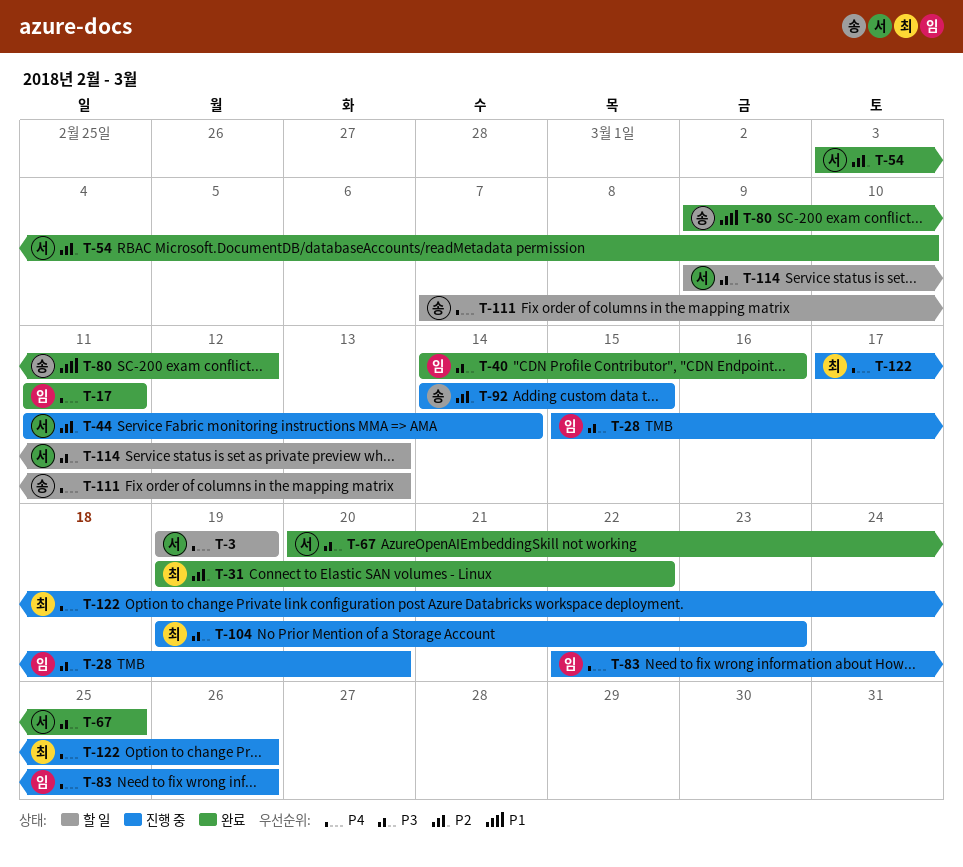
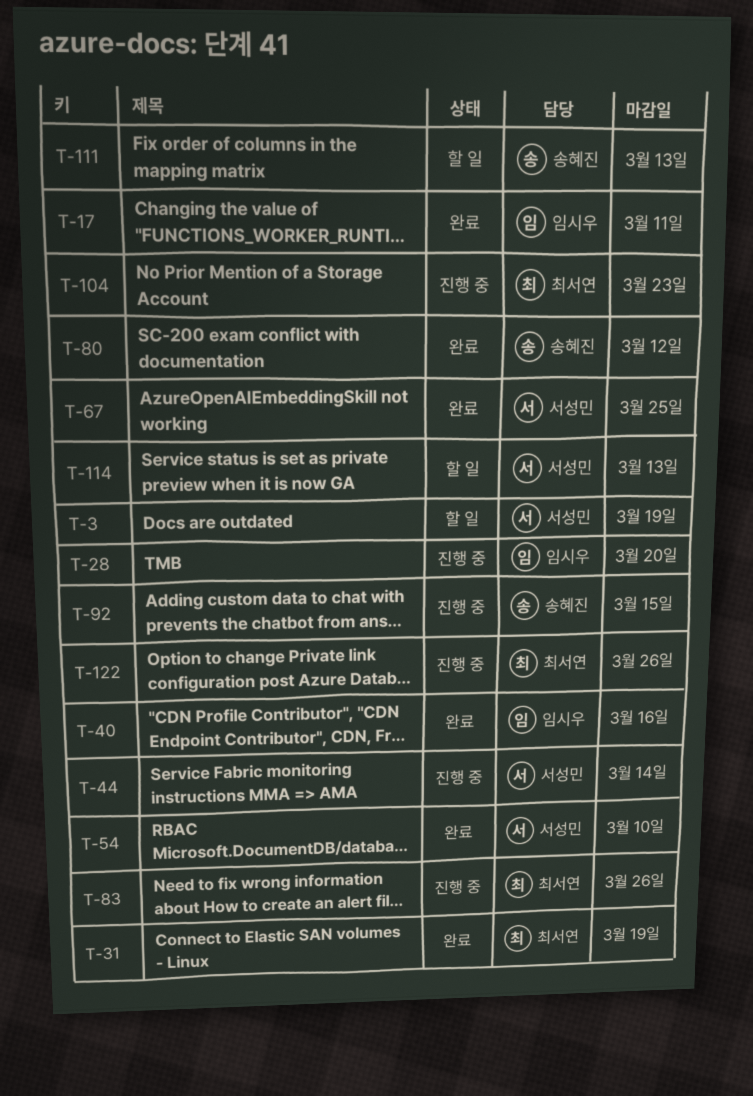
T-31, due: Mar 22 -> Mar 19
T-83, owner: 임시우 -> 최서연

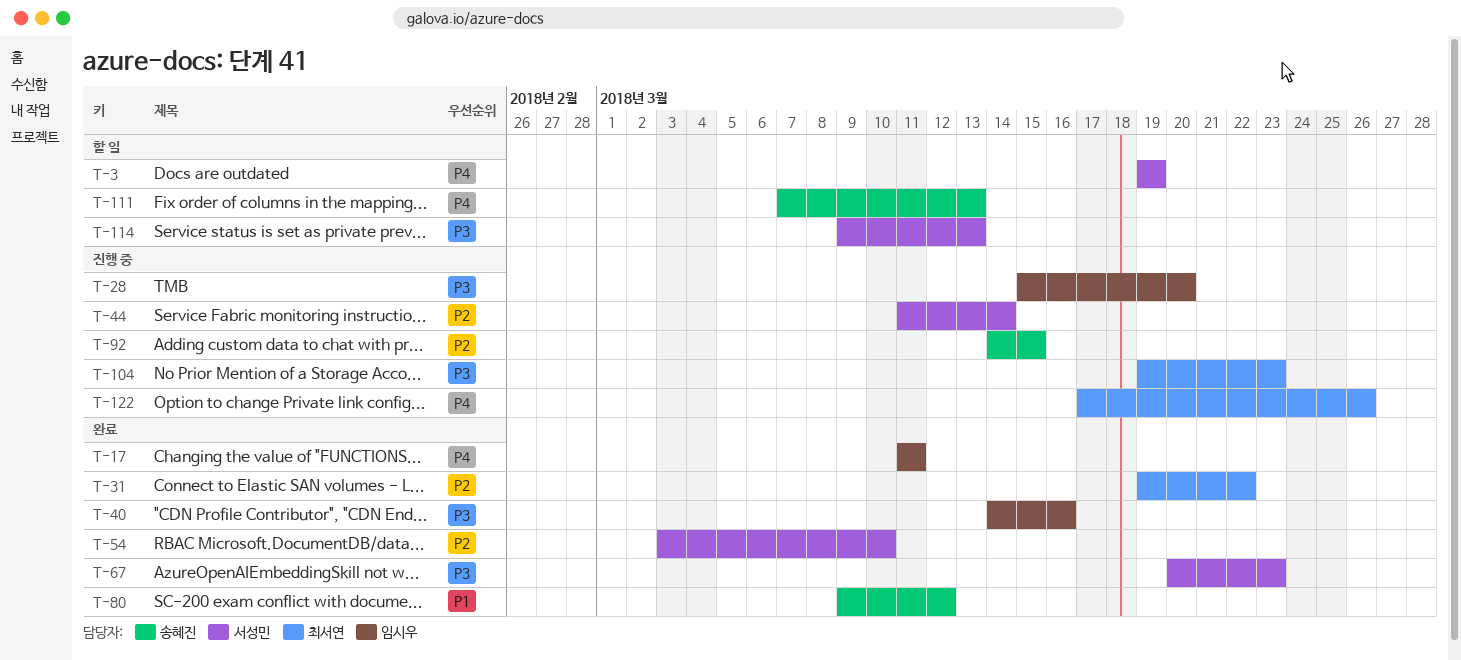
T-31, due: Mar 19 -> Mar 22
T-67, due: Mar 25 -> Mar 23
T-83: present -> none

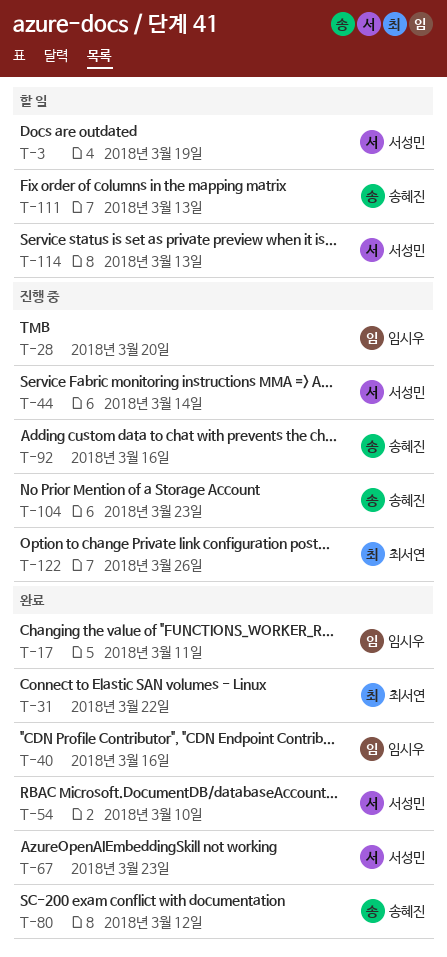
T-92, due: Mar 15 -> Mar 16
T-104, owner: 최서연 -> 송혜진

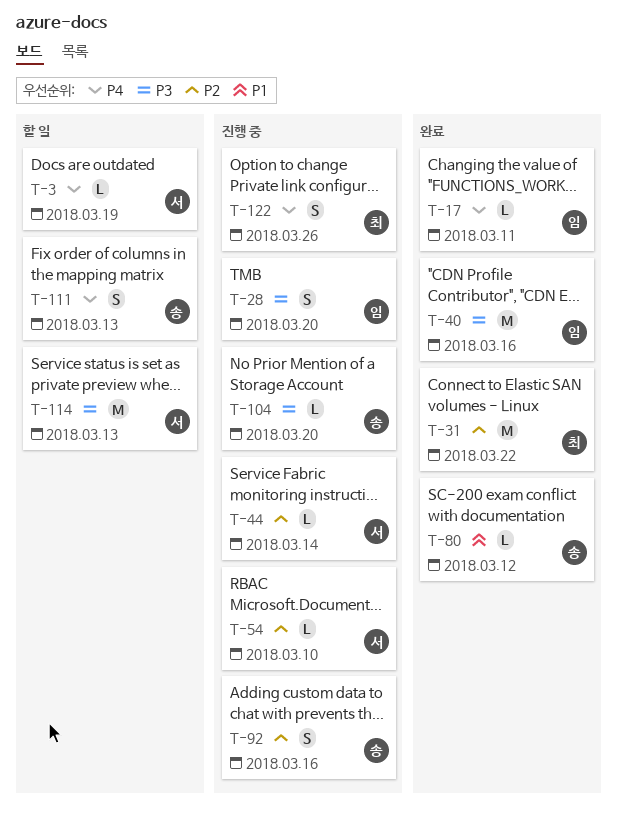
T-54, status: 완료 -> 진행 중
T-67: present -> none
T-104, due: Mar 23 -> Mar 20

